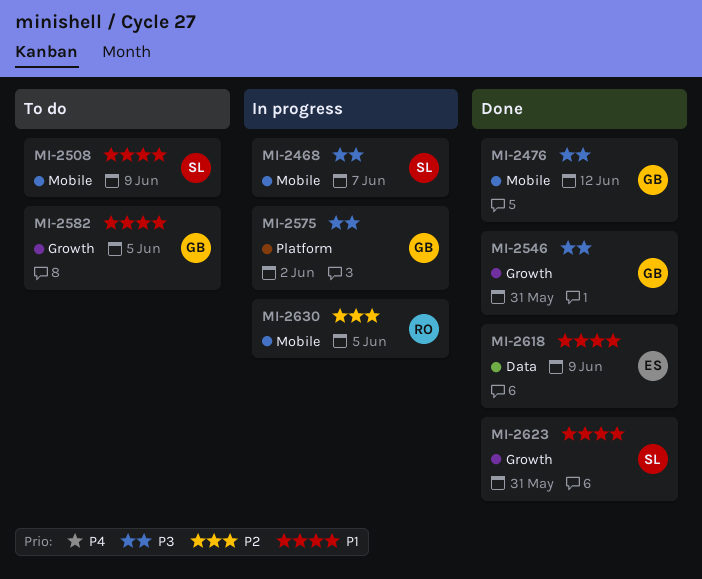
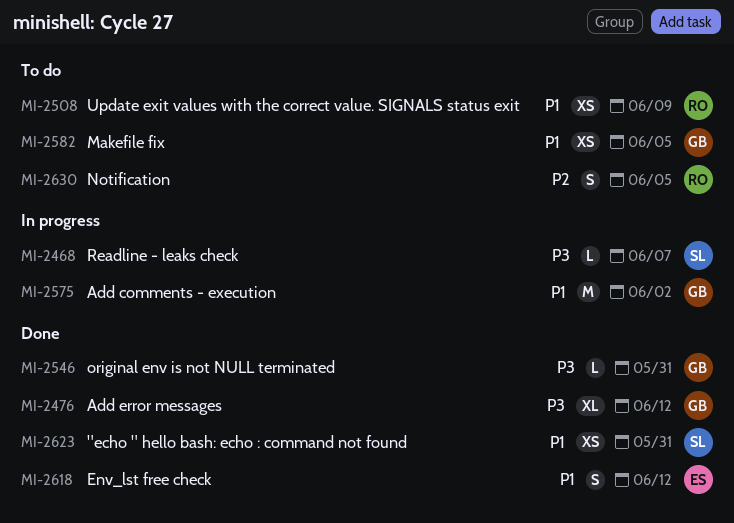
MI-2508, owner: SL -> RO
MI-2575, priority: P3 -> P1
MI-2618, due: Jun 9 -> Jun 12
MI-2630, status: In progress -> To do

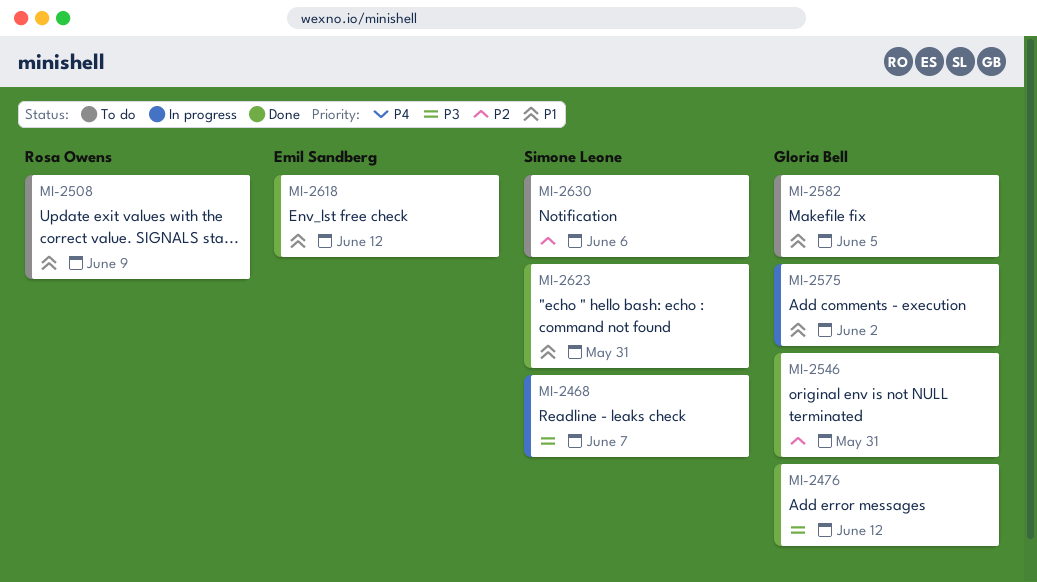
MI-2546, priority: P3 -> P2
MI-2630, owner: Rosa Owens -> Simone Leone
MI-2630, due: Jun 5 -> Jun 6

